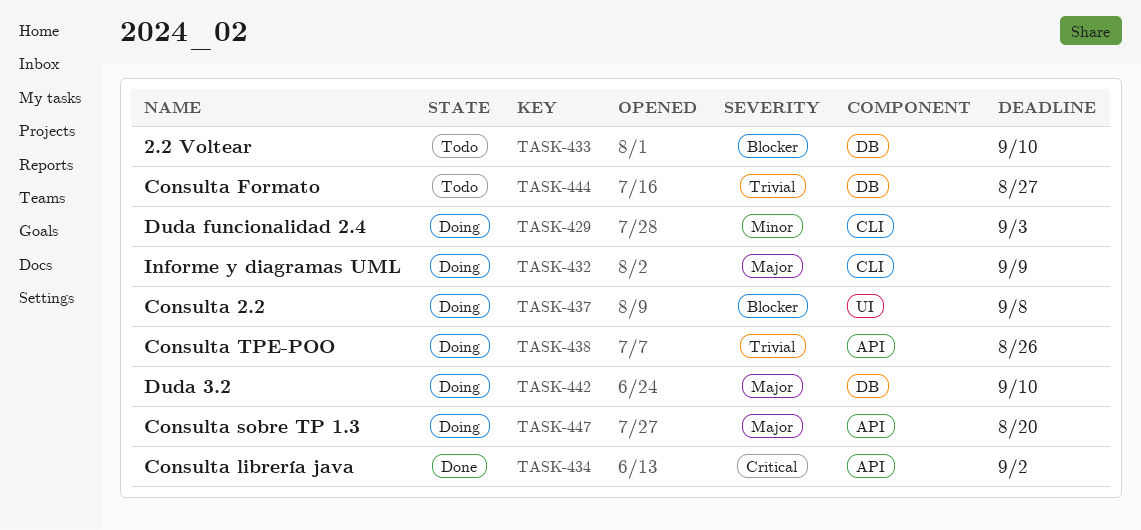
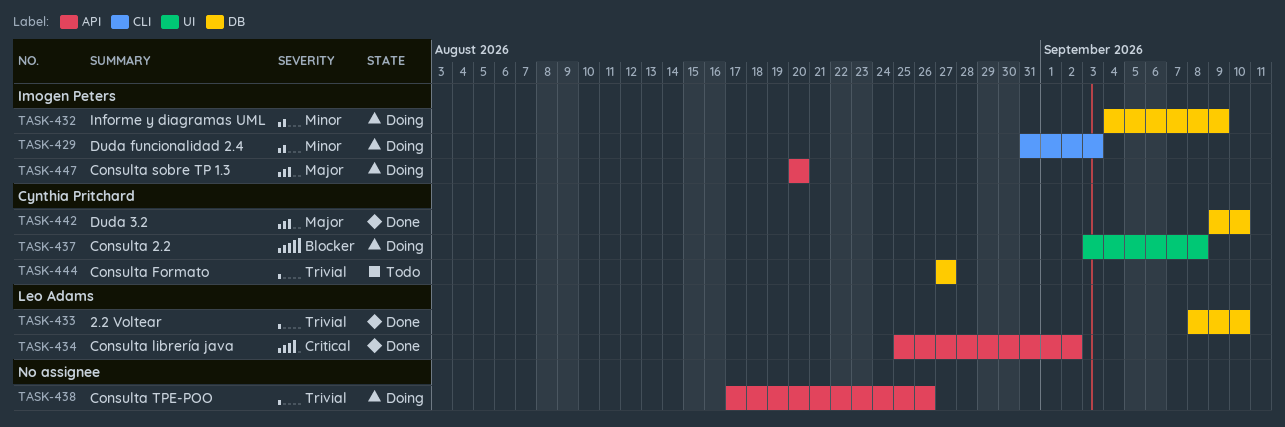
TASK-432, priority: Major -> Minor
TASK-432, label: CLI -> DB
TASK-433, status: Todo -> Done
TASK-433, priority: Blocker -> Trivial
TASK-442, status: Doing -> Done

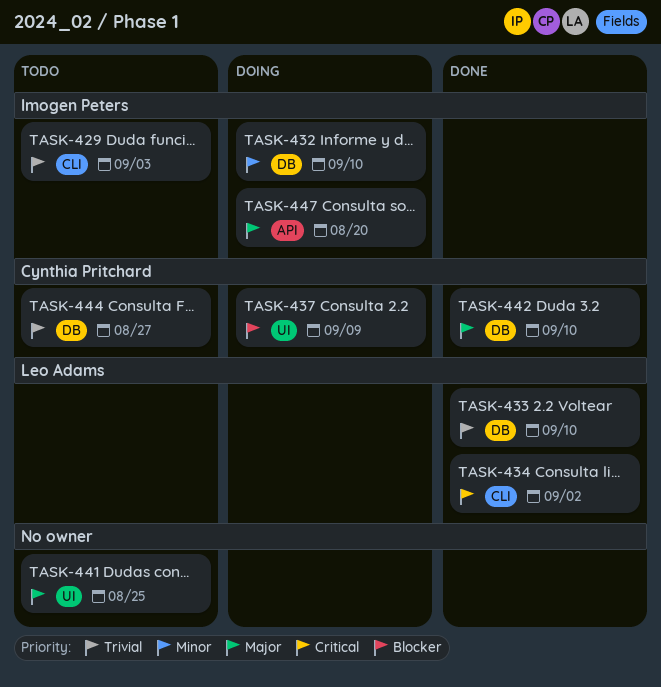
TASK-429, status: Doing -> Todo
TASK-429, priority: Minor -> Trivial
TASK-432, due: Sep 9 -> Sep 10
TASK-434, label: API -> CLI
TASK-437, due: Sep 8 -> Sep 9
TASK-438: present -> none
TASK-441: none -> present

